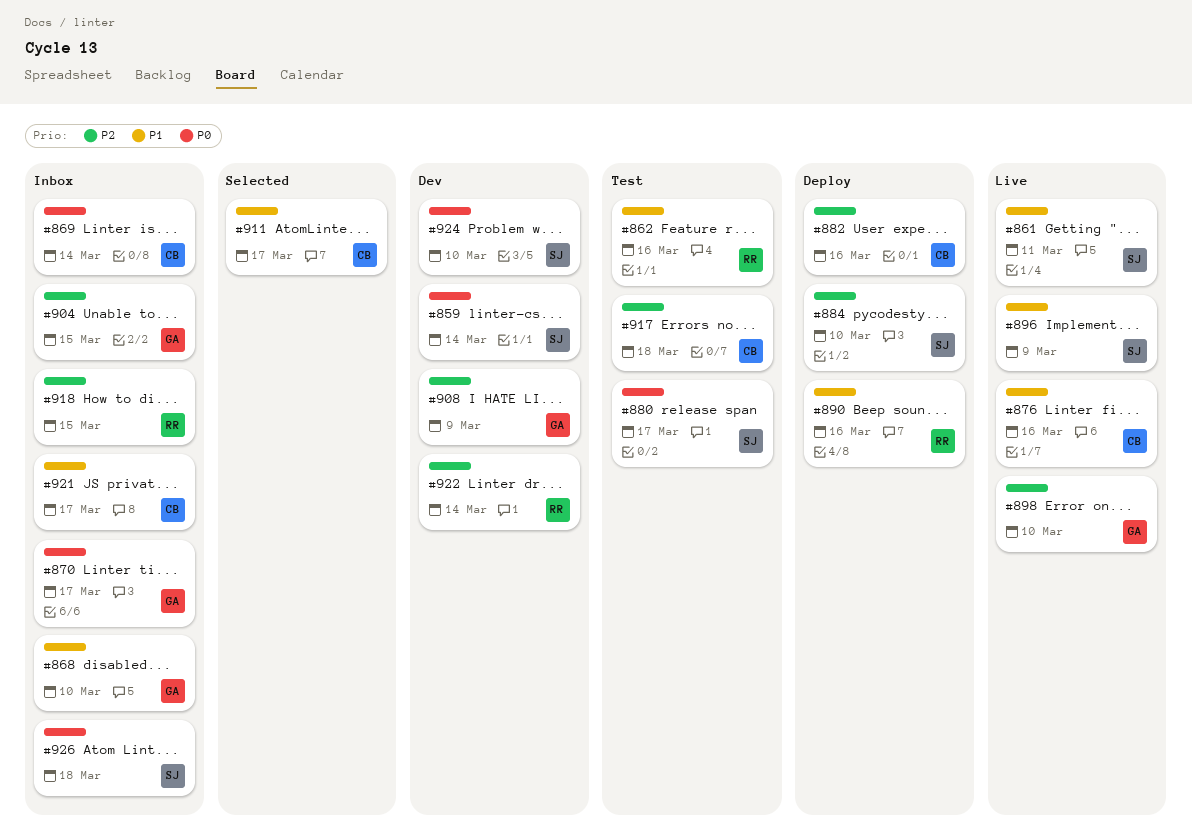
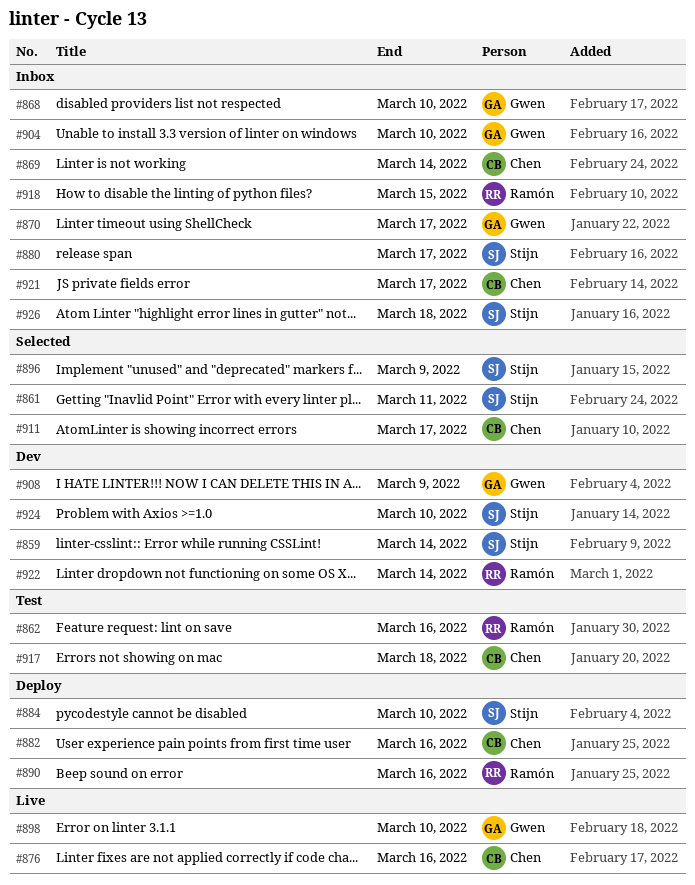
#861, status: Live -> Selected
#880, status: Test -> Inbox
#896, status: Live -> Selected
#904, due: Mar 15 -> Mar 10

